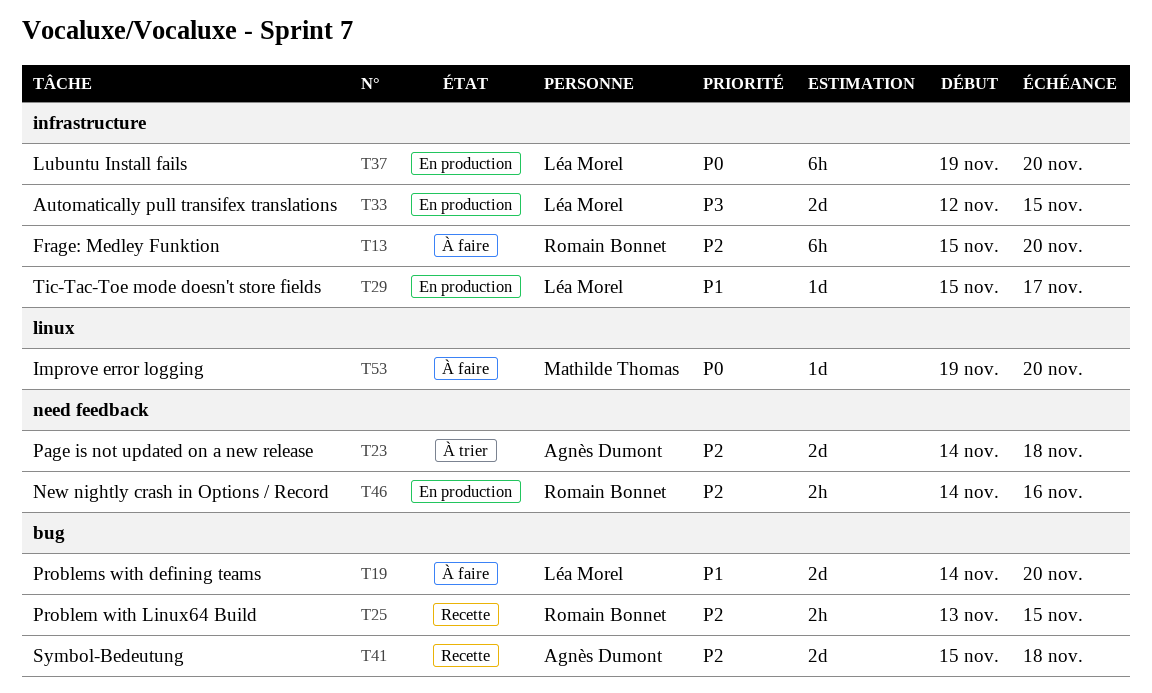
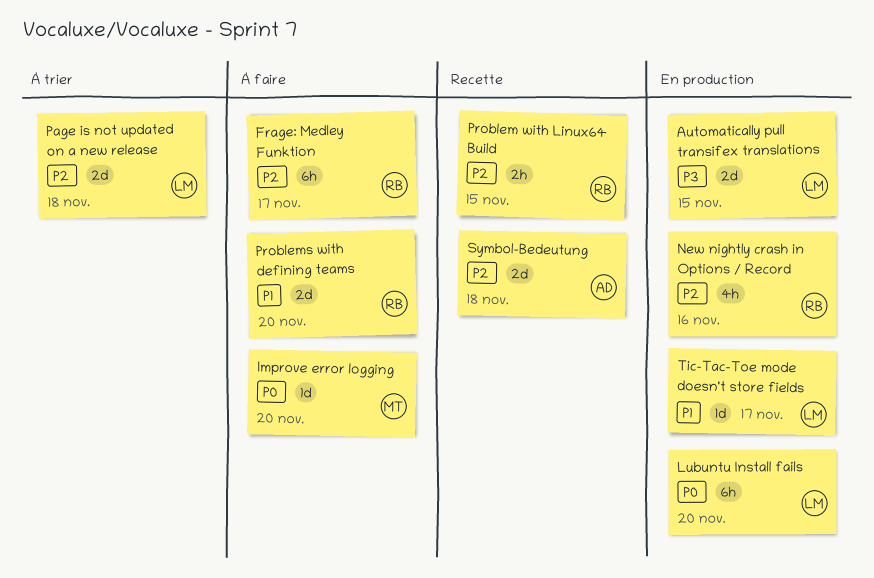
Frage: Medley Funktion, due: Nov 20 -> Nov 17
New nightly crash in Options / Record, estimate: 2h -> 4h
Page is not updated on a new release, owner: Agnès Dumont -> Léa Morel
Problems with defining teams, owner: Léa Morel -> Romain Bonnet

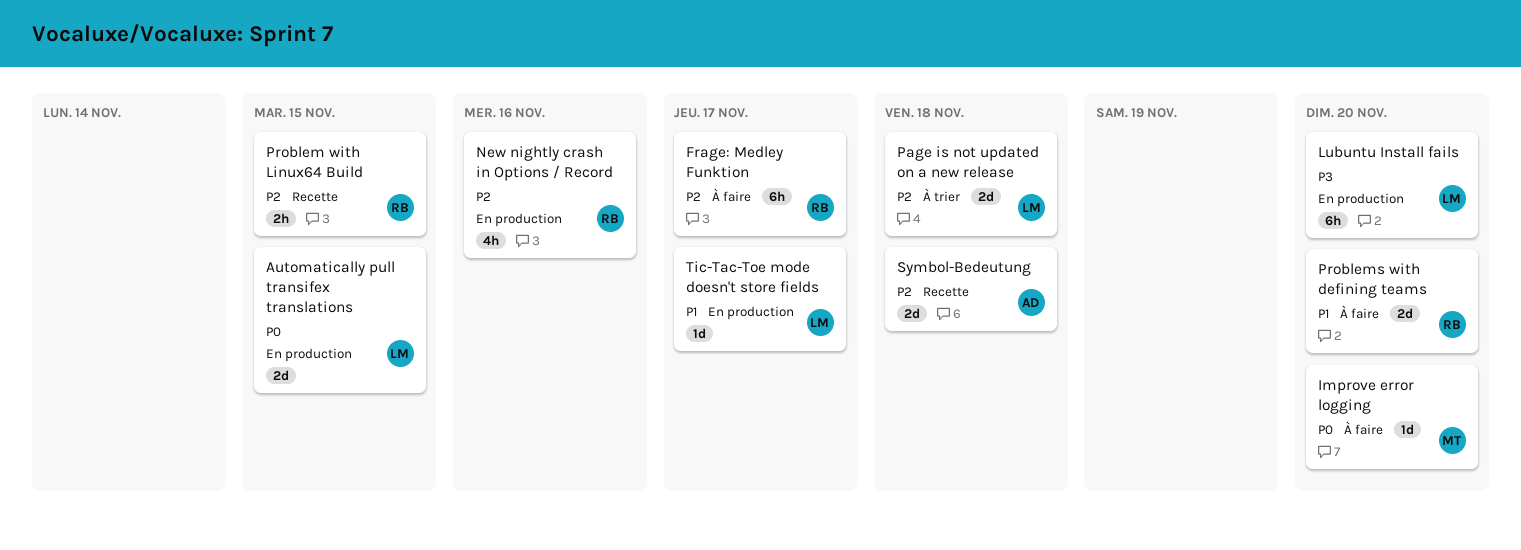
Automatically pull transifex translations, priority: P3 -> P0
Lubuntu Install fails, priority: P0 -> P3

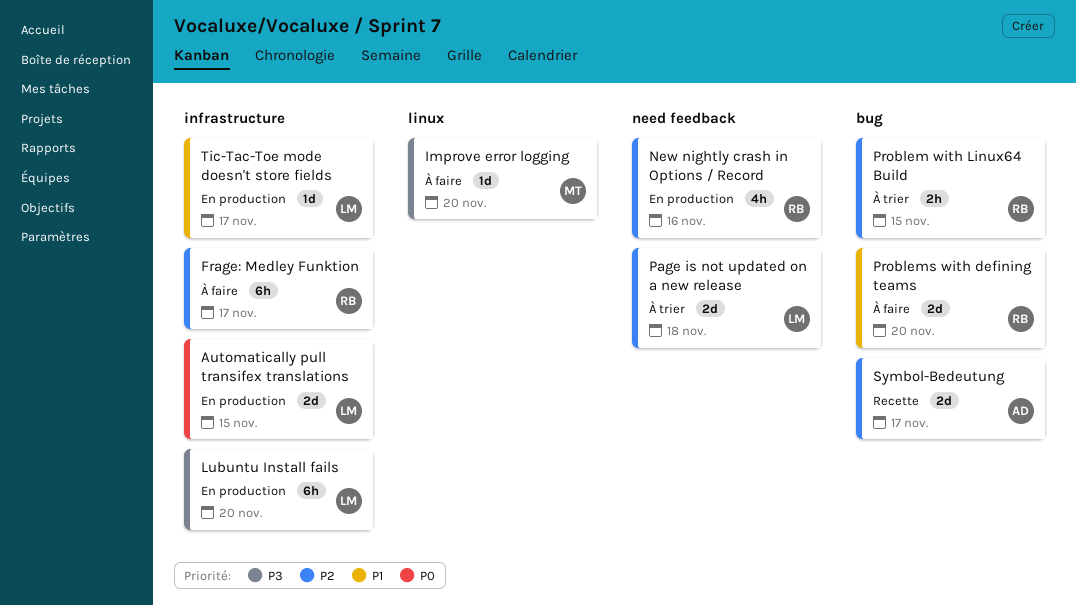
Improve error logging, priority: P0 -> P3
Problem with Linux64 Build, status: Recette -> À trier
Symbol-Bedeutung, due: Nov 18 -> Nov 17

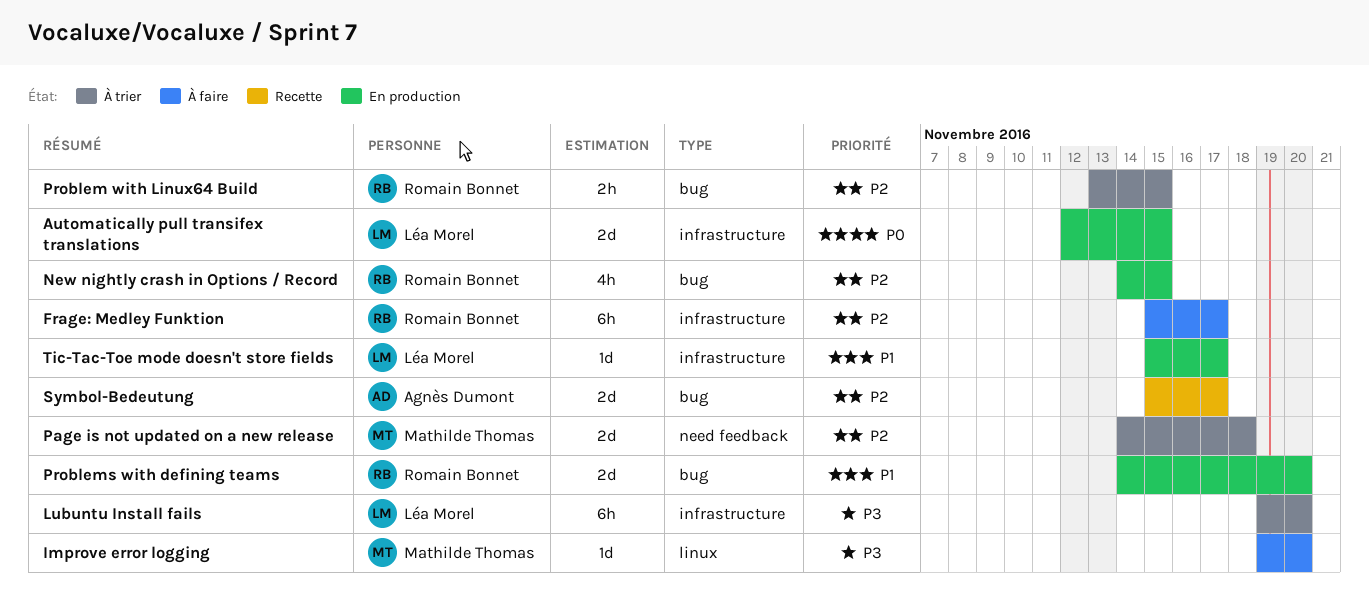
Lubuntu Install fails, status: En production -> À trier
New nightly crash in Options / Record, label: need feedback -> bug
New nightly crash in Options / Record, due: Nov 16 -> Nov 15
Page is not updated on a new release, owner: Léa Morel -> Mathilde Thomas
Problems with defining teams, status: À faire -> En production

